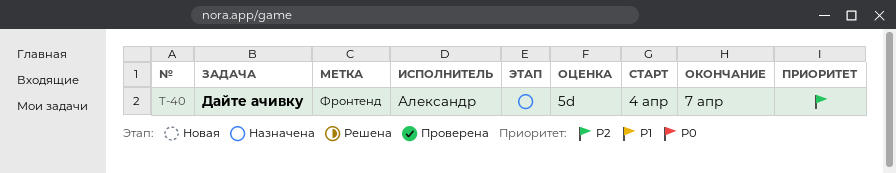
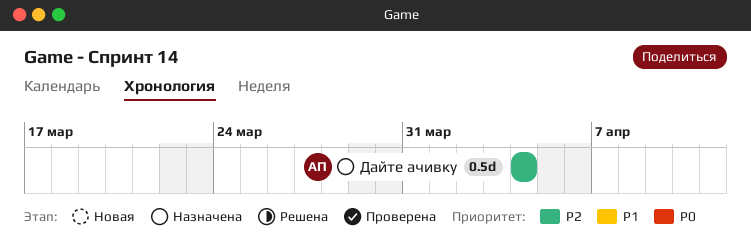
Дайте ачивку, estimate: 5d -> 0.5d
Дайте ачивку, due: Apr 7 -> Apr 4

